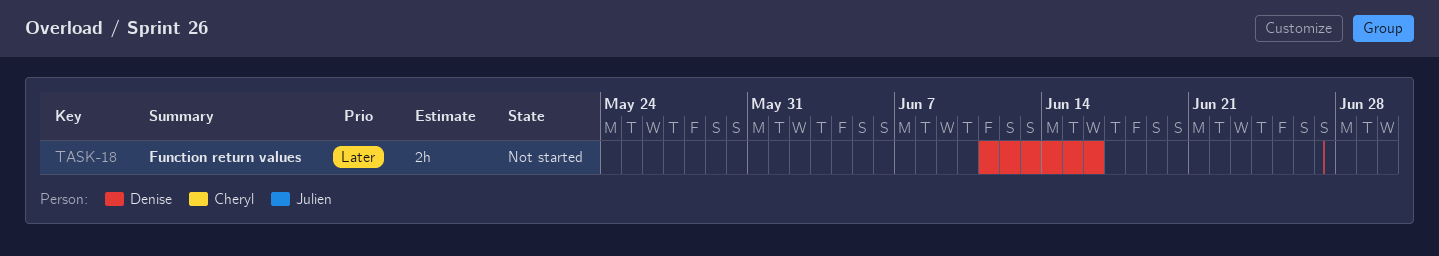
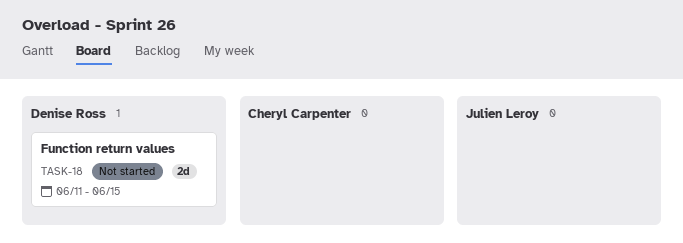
TASK-18, estimate: 2h -> 2d
TASK-18, due: Jun 16 -> Jun 15

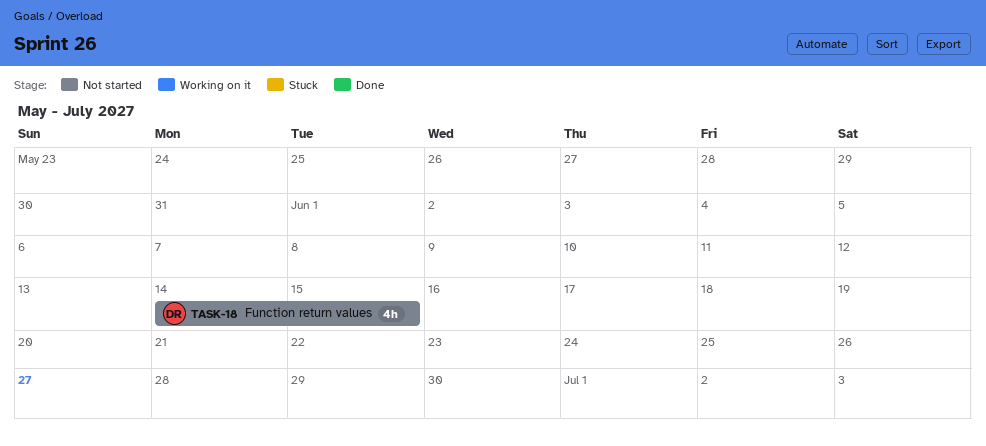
TASK-18, estimate: 2d -> 4h
TASK-18, start: Jun 11 -> Jun 14

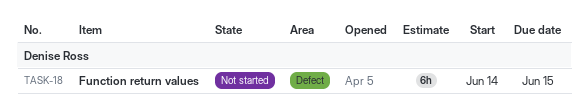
TASK-18, estimate: 4h -> 6h

